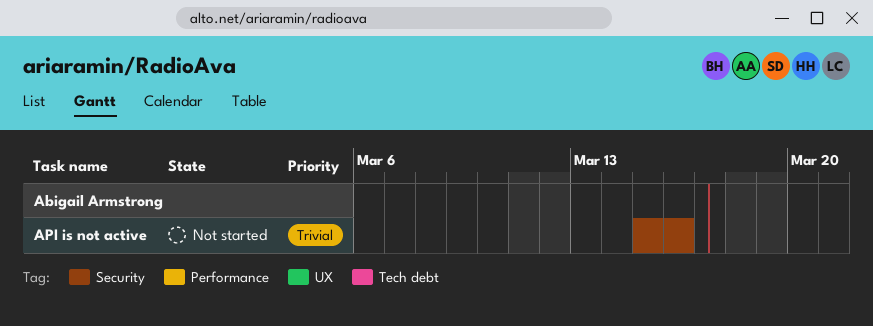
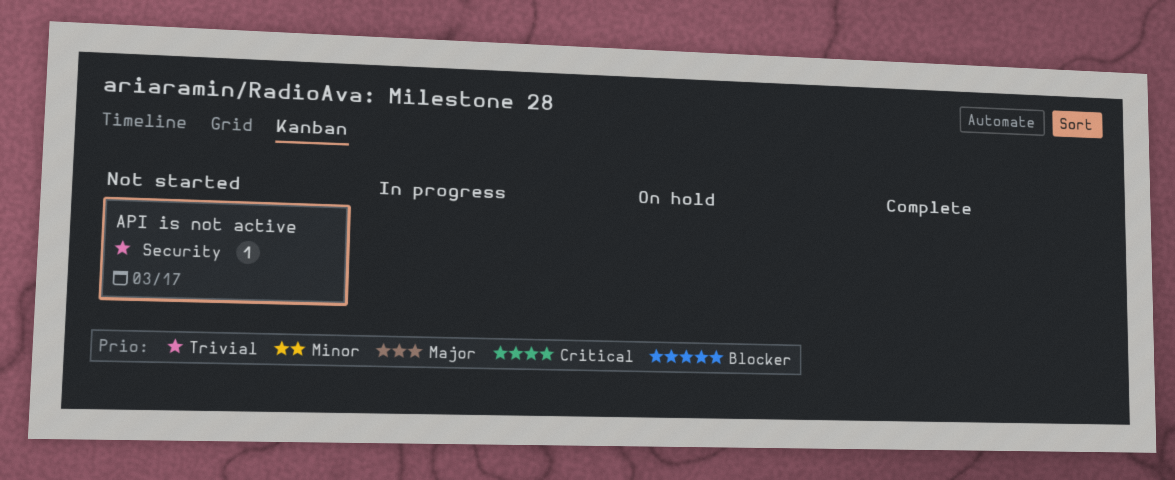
API is not active, due: Mar 16 -> Mar 17

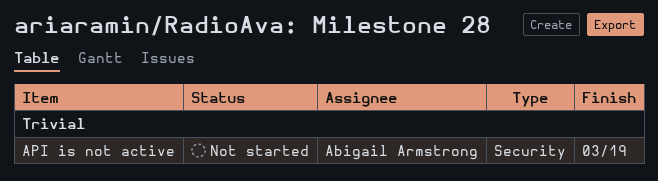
API is not active, due: Mar 17 -> Mar 19

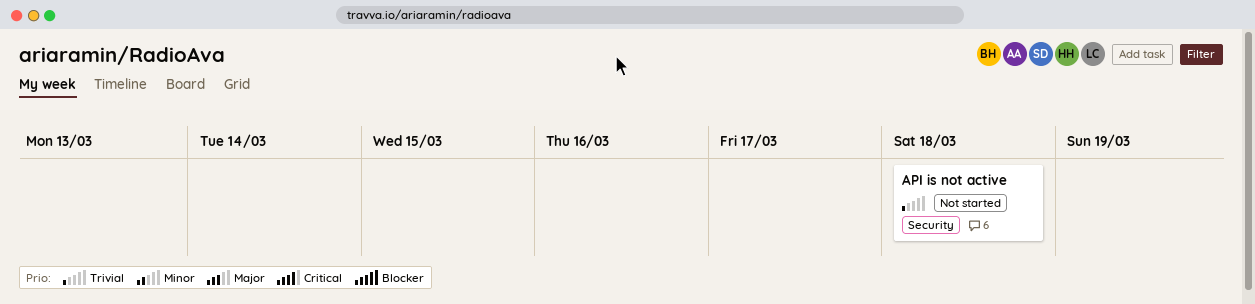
API is not active, due: Mar 19 -> Mar 18

